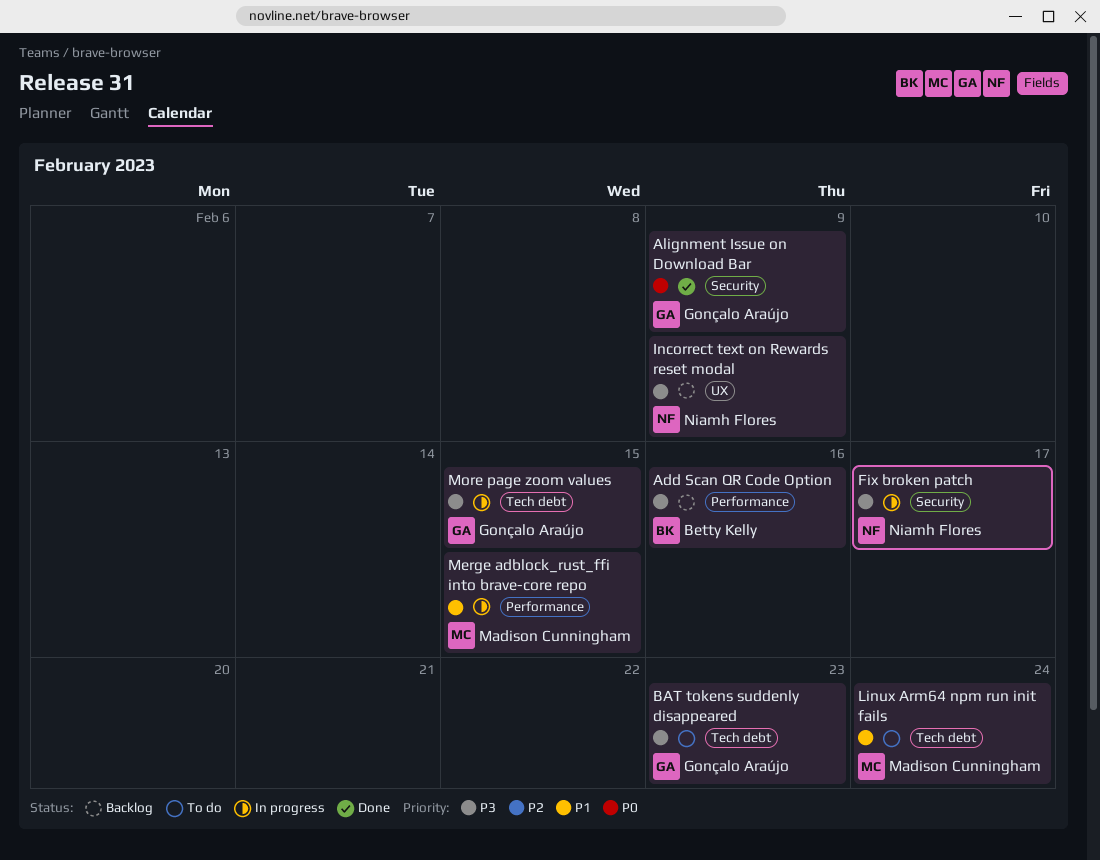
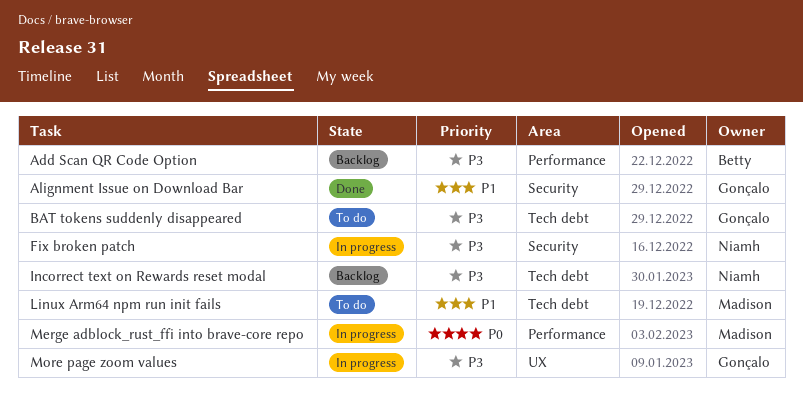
Alignment Issue on Download Bar, priority: P0 -> P1
Incorrect text on Rewards reset modal, label: UX -> Tech debt
Merge adblock_rust_ffi into brave-core repo, priority: P1 -> P0
More page zoom values, label: Tech debt -> UX

